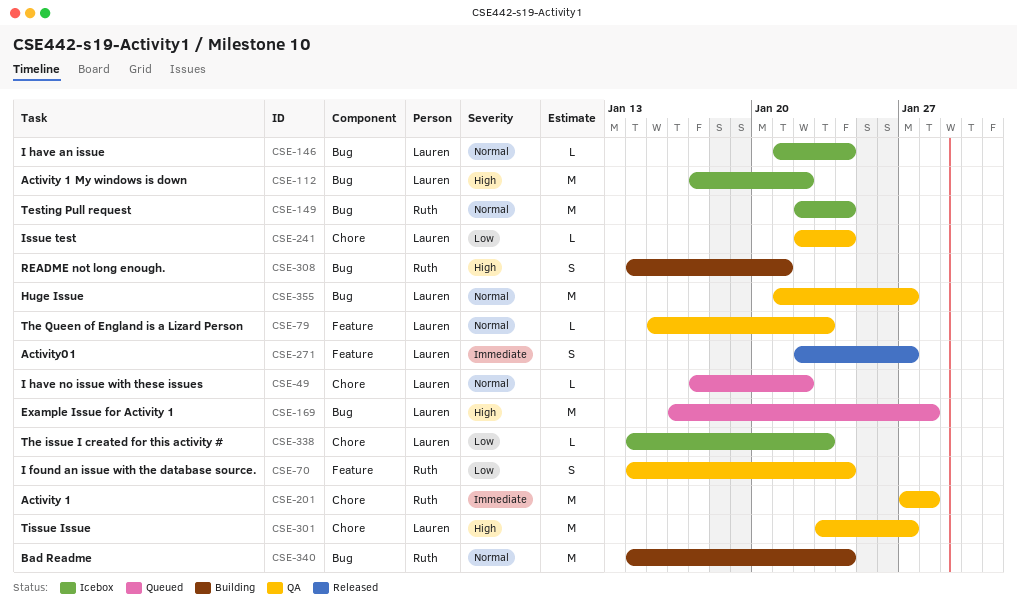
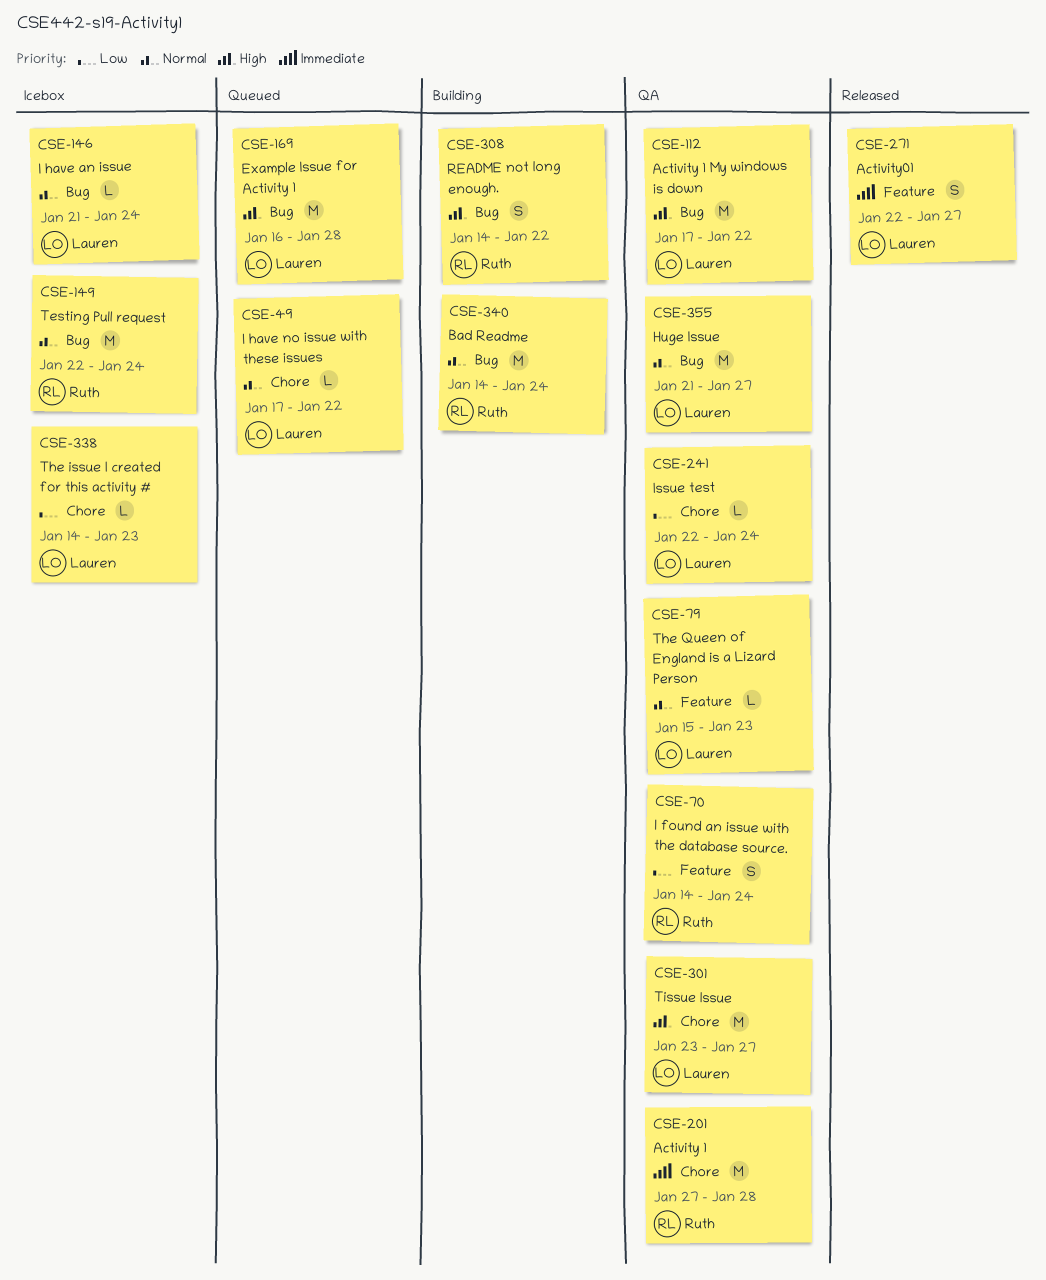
CSE-112, status: Icebox -> QA
CSE-308, due: Jan 21 -> Jan 22

